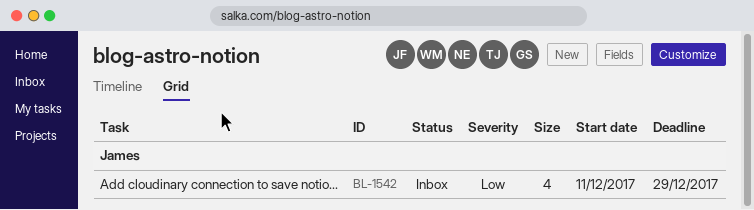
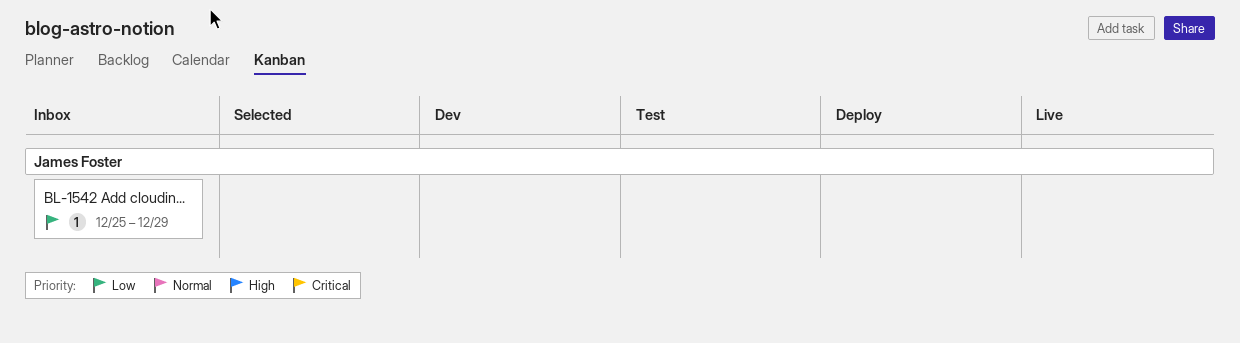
BL-1542, estimate: 4 -> 1
BL-1542, start: Dec 11 -> Dec 25

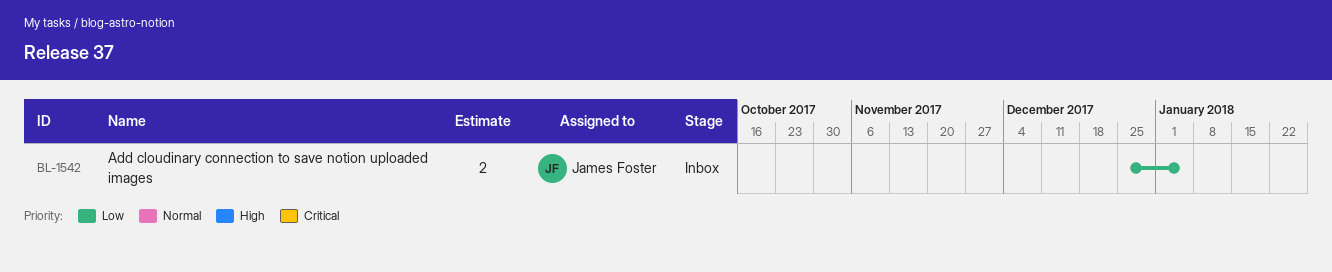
BL-1542, estimate: 1 -> 2
BL-1542, due: Dec 29 -> Jan 5

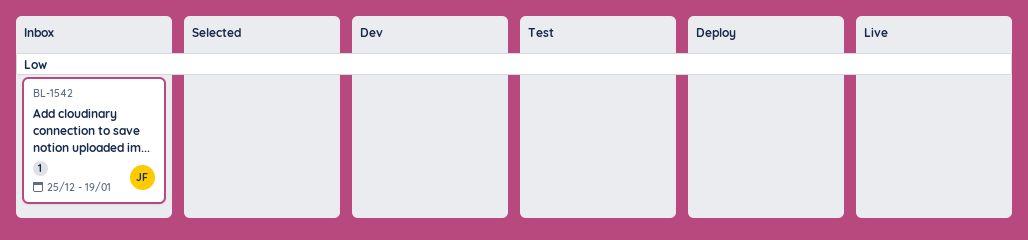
BL-1542, estimate: 2 -> 1
BL-1542, due: Jan 5 -> Jan 19

